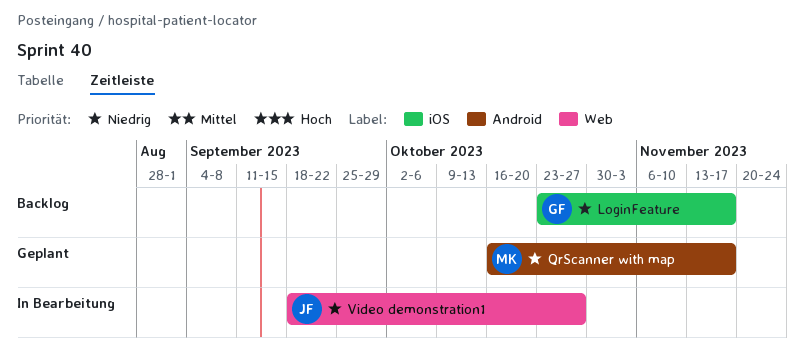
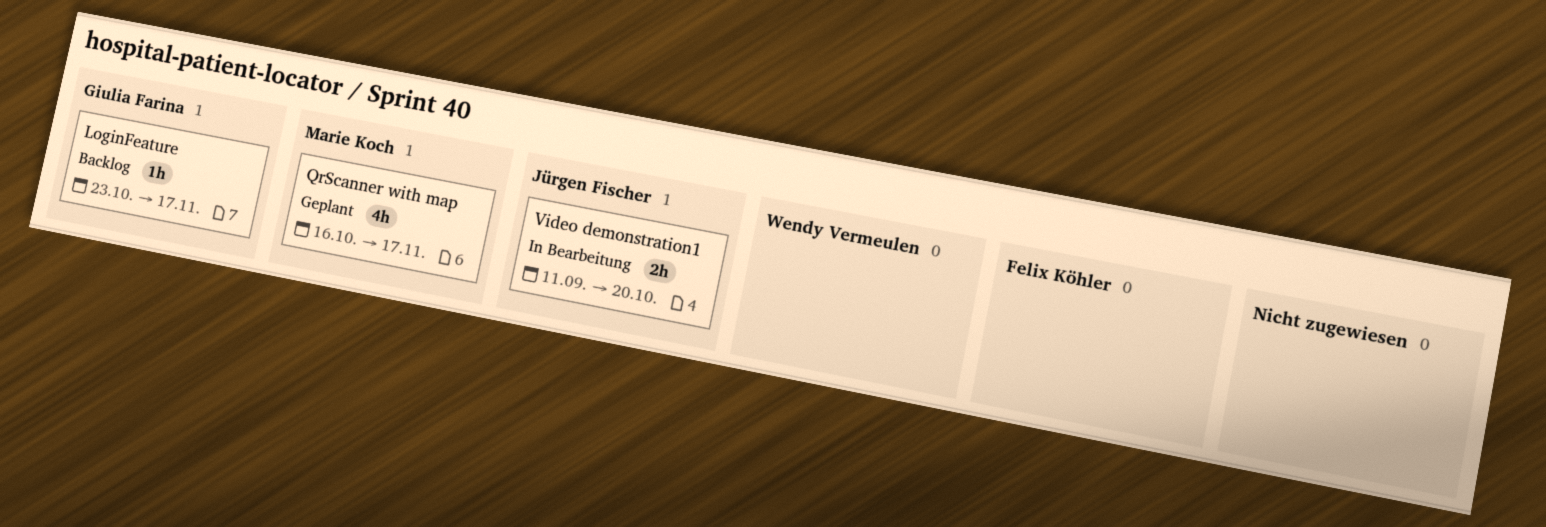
Video demonstration1, start: Sep 18 -> Sep 11
Video demonstration1, due: Oct 27 -> Oct 20

